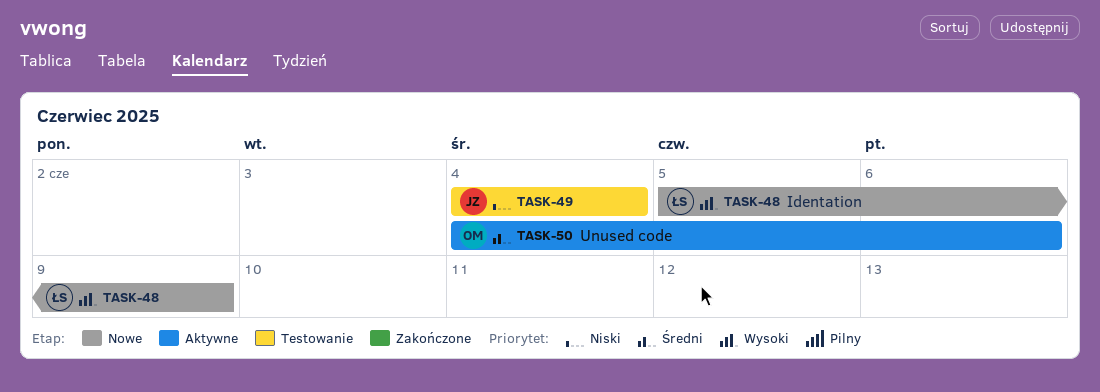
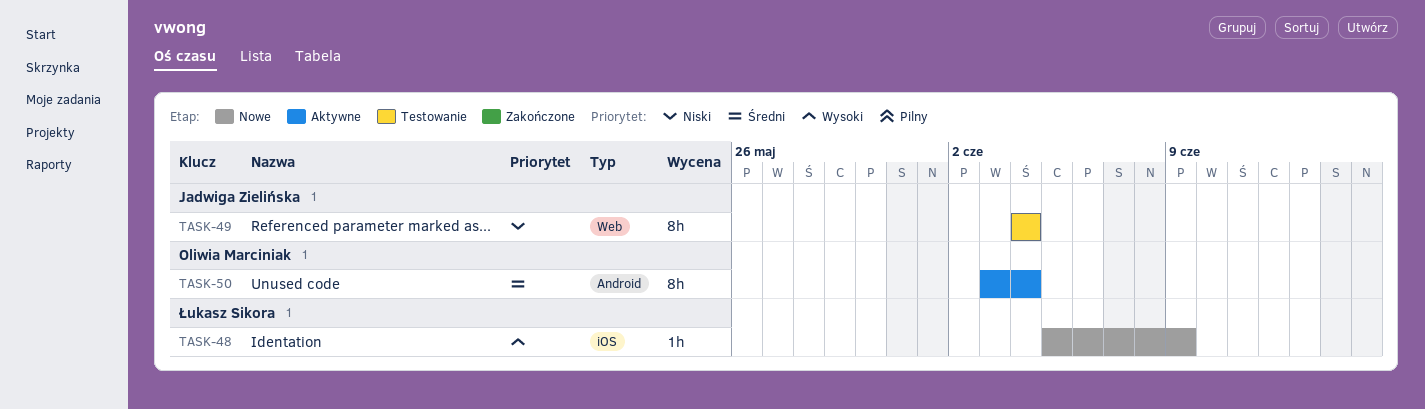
TASK-50, start: Jun 4 -> Jun 3
TASK-50, due: Jun 6 -> Jun 4

